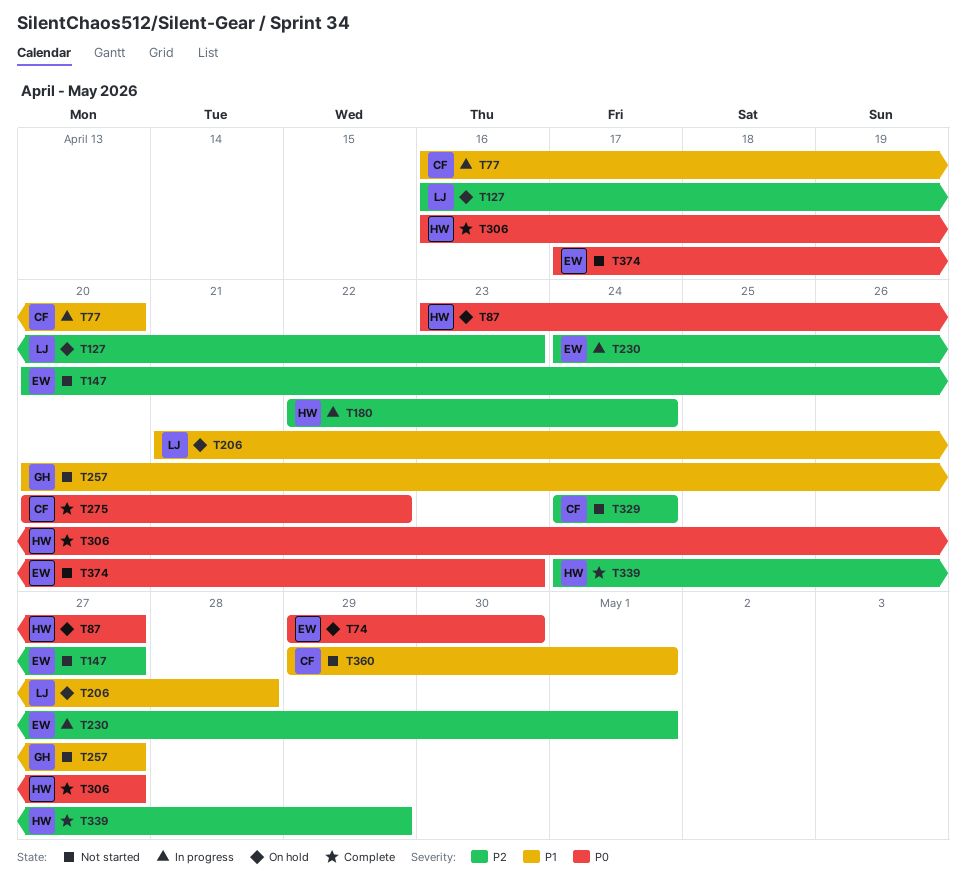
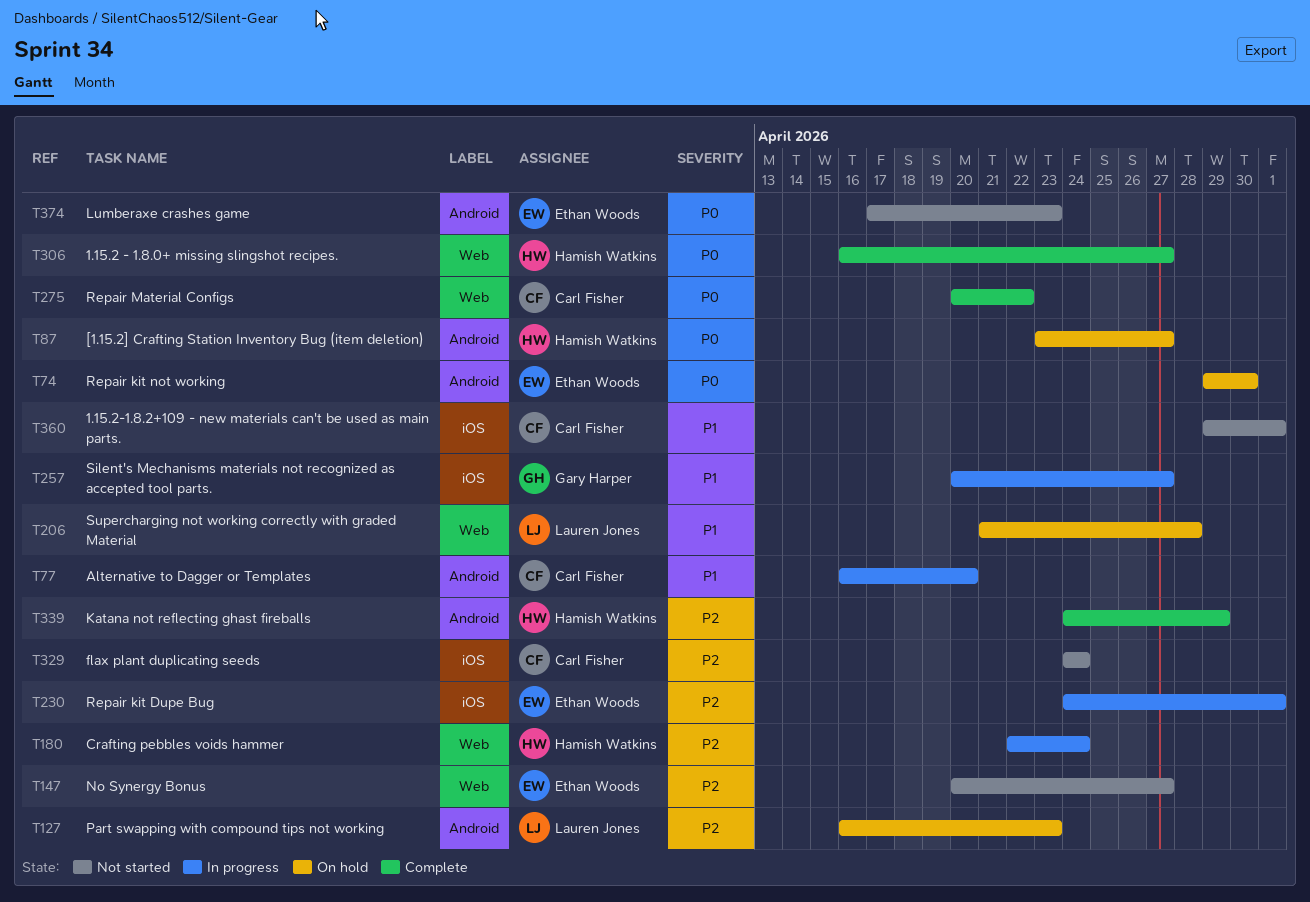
T257, status: Not started -> In progress

